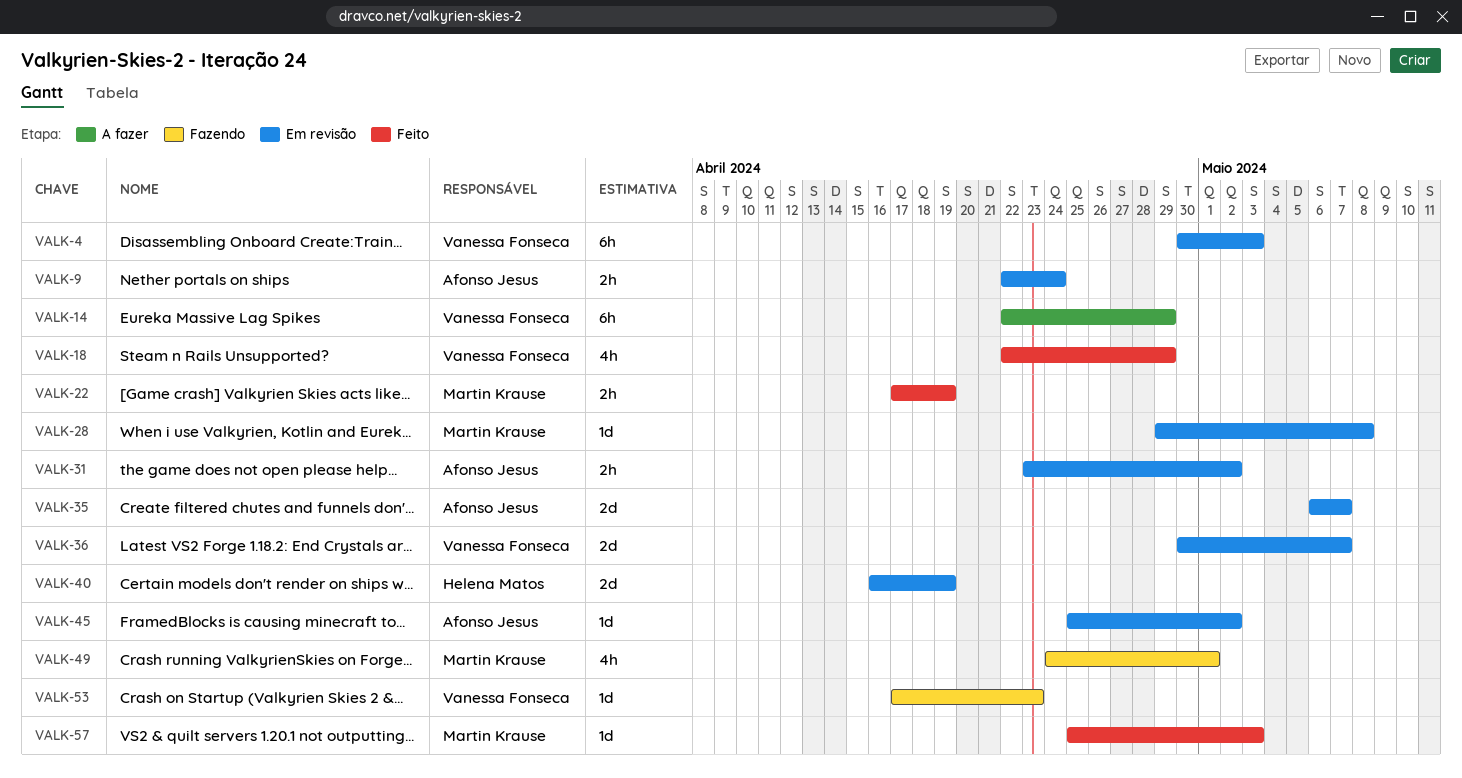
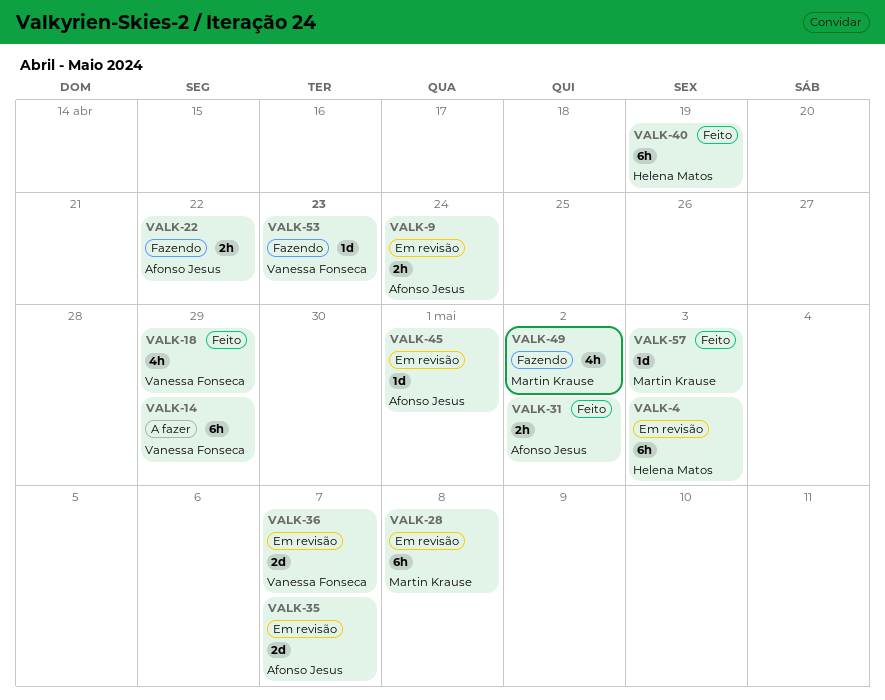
VALK-4, owner: Vanessa Fonseca -> Helena Matos
VALK-22, status: Feito -> Fazendo
VALK-22, owner: Martin Krause -> Afonso Jesus
VALK-22, due: Apr 19 -> Apr 22
VALK-28, estimate: 1d -> 6h
VALK-31, status: Em revisão -> Feito
VALK-40, status: Em revisão -> Feito
VALK-40, estimate: 2d -> 6h
VALK-45, due: May 2 -> May 1
VALK-49, due: May 1 -> May 2

